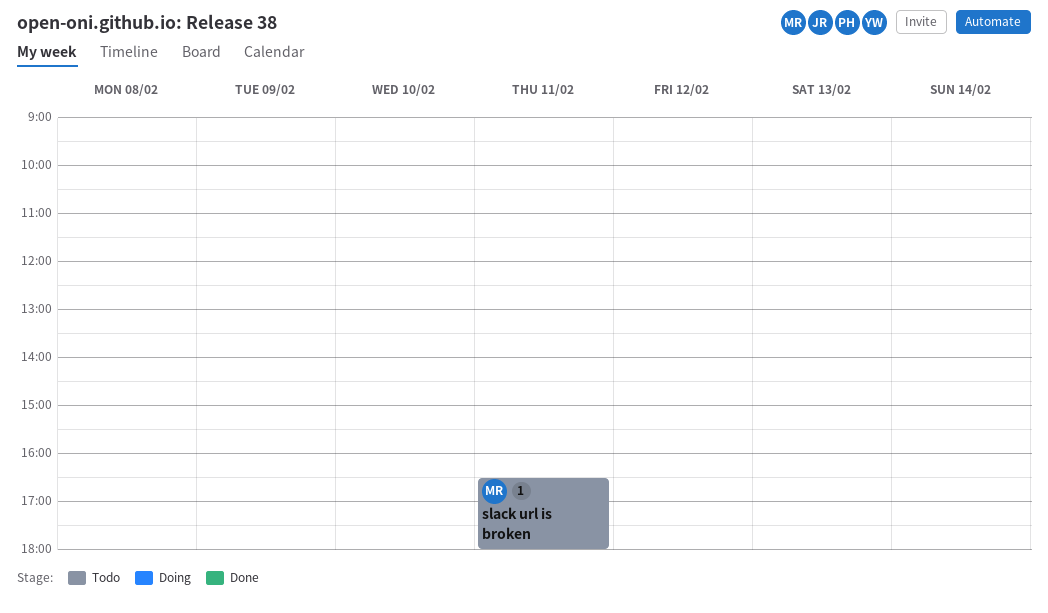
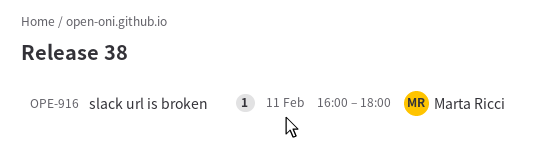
slack url is broken, begins: 16:30 -> 16:00

